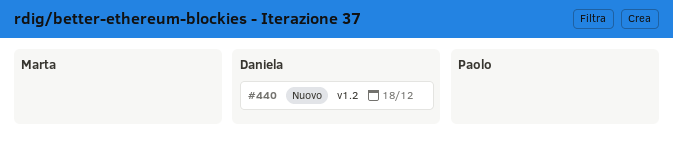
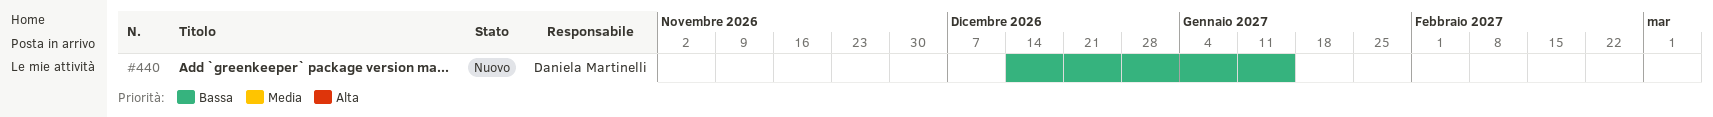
#440, due: Dec 18 -> Jan 15

